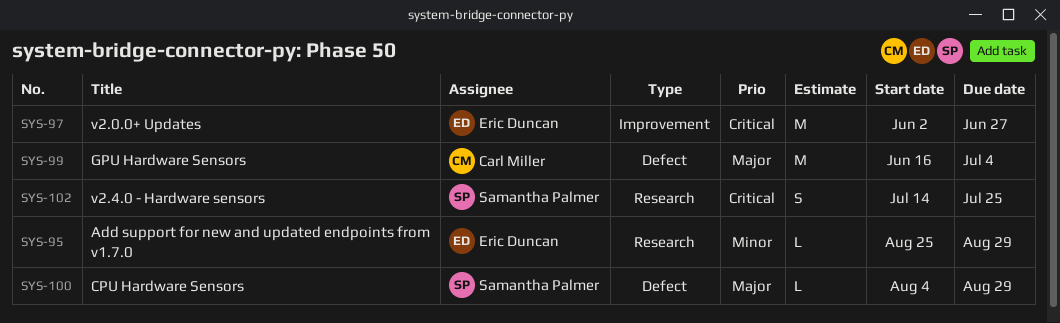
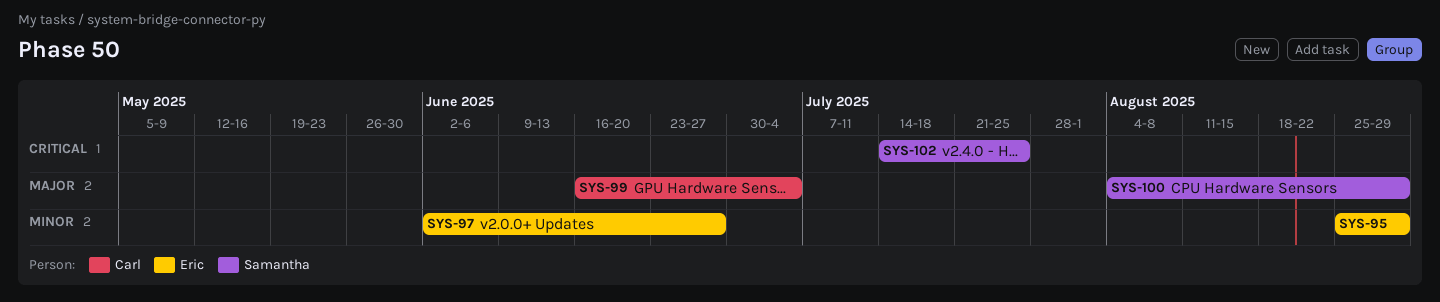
SYS-97, priority: Critical -> Minor

